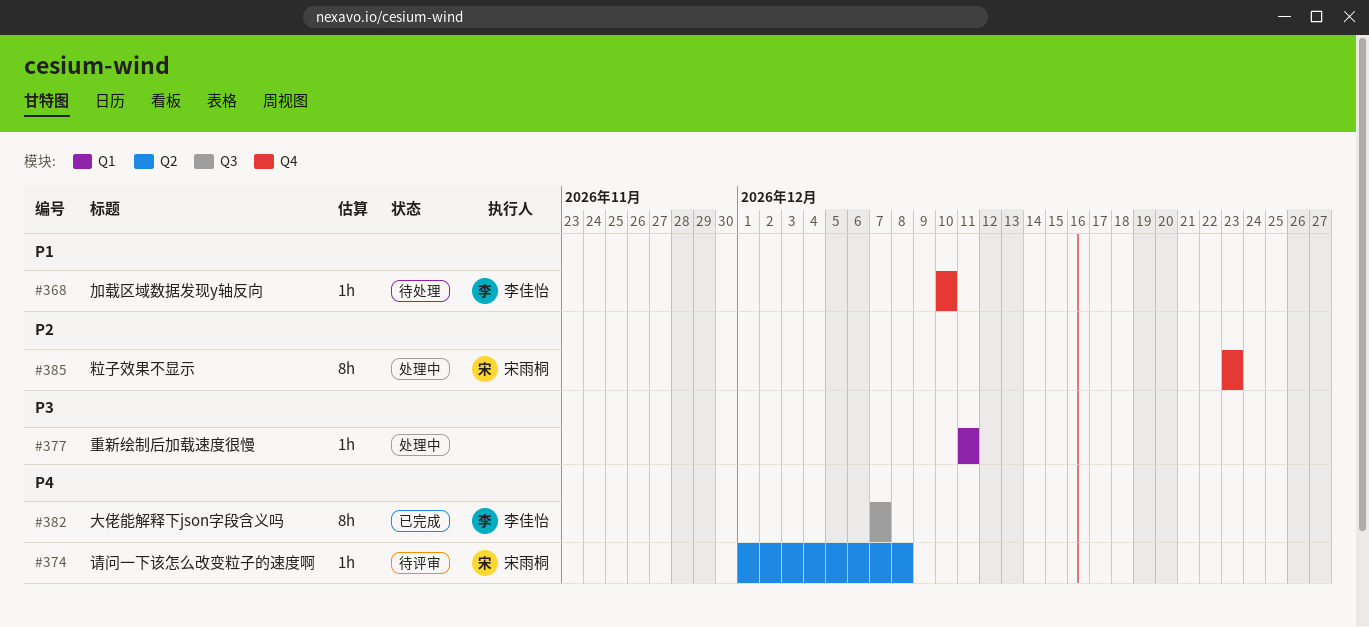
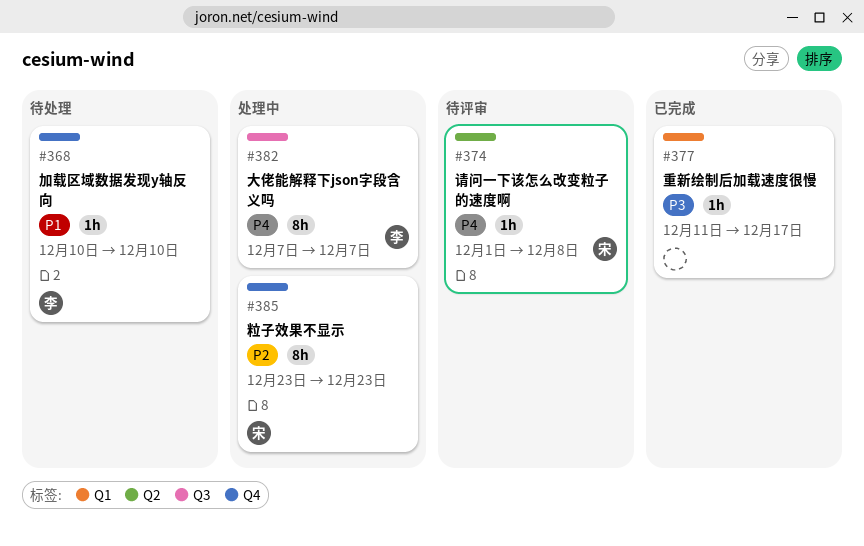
#377, status: 处理中 -> 已完成
#377, due: Dec 11 -> Dec 17
#382, status: 已完成 -> 处理中

